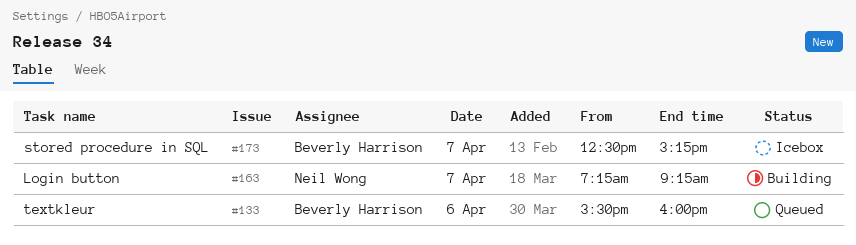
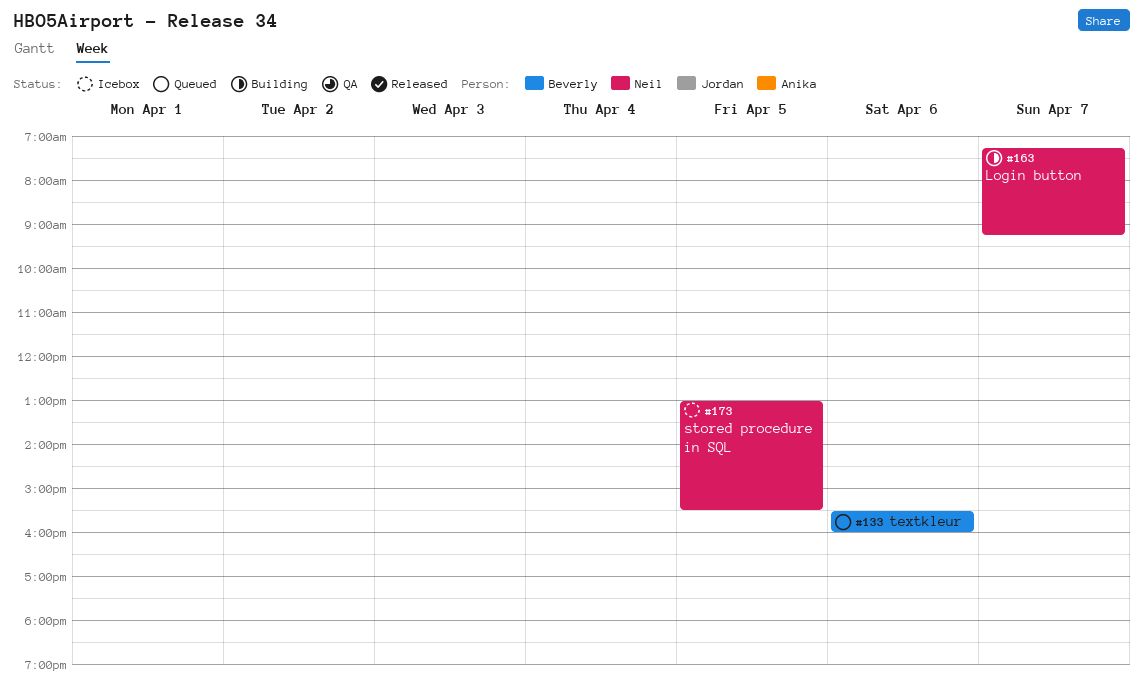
#173, owner: Beverly Harrison -> Neil Wong
#173, day: Apr 7 -> Apr 5
#173, begins: 12:30 -> 13:00
#173, ends: 15:15 -> 15:30

